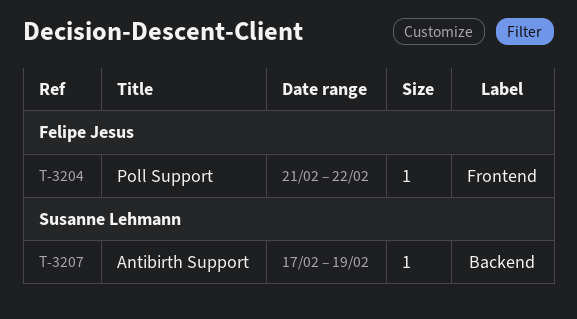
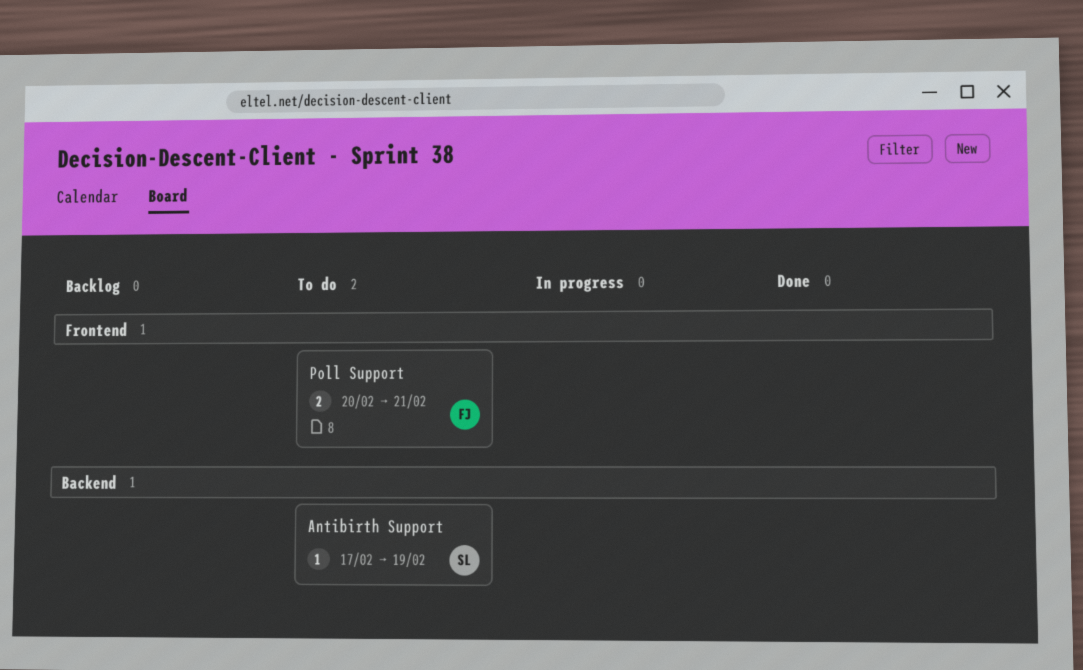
Poll Support, estimate: 1 -> 2
Poll Support, start: Feb 21 -> Feb 20
Poll Support, due: Feb 22 -> Feb 21

